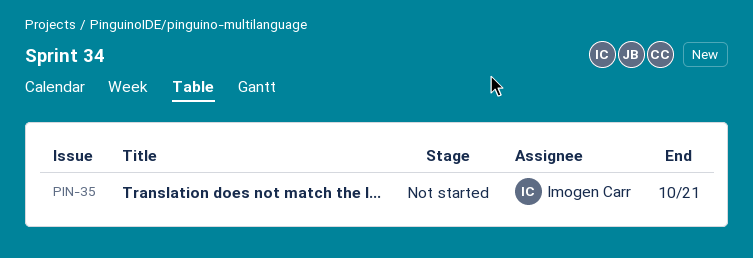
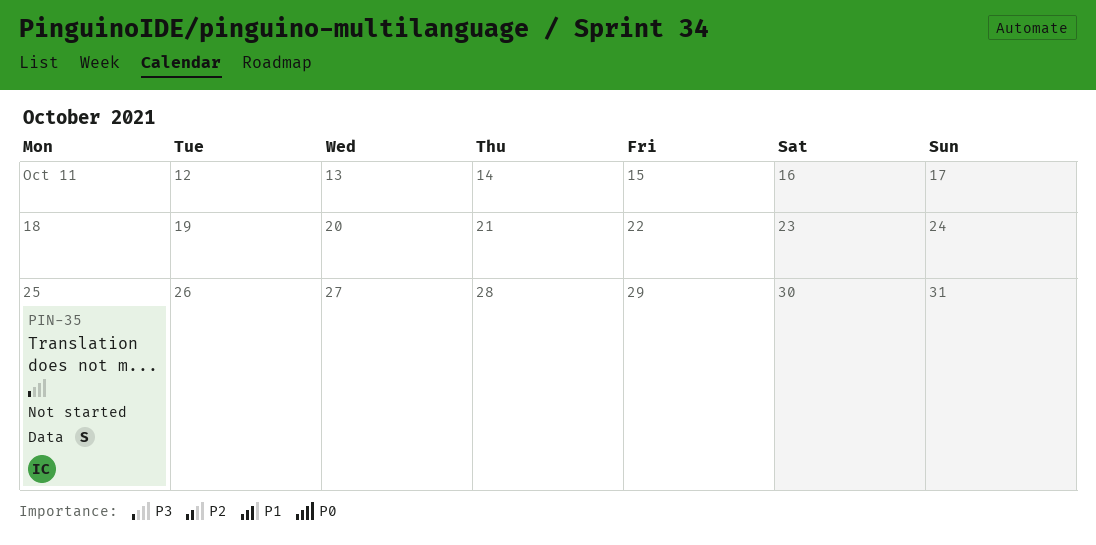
PIN-35, due: Oct 21 -> Oct 25

